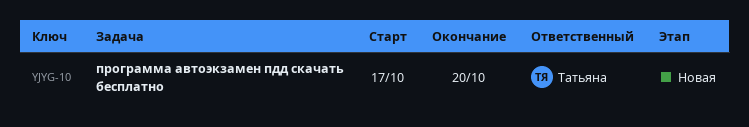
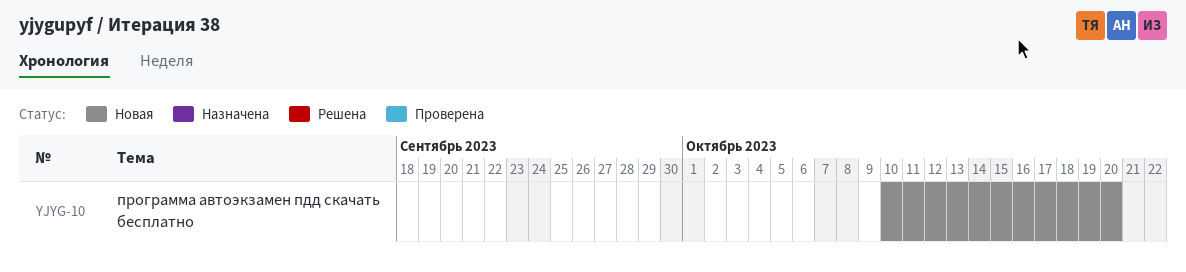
YJYG-10, start: Oct 17 -> Oct 10

